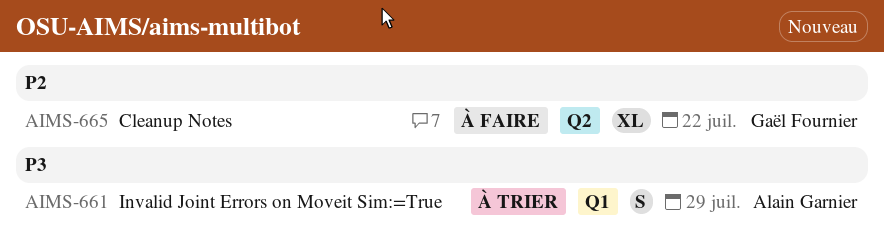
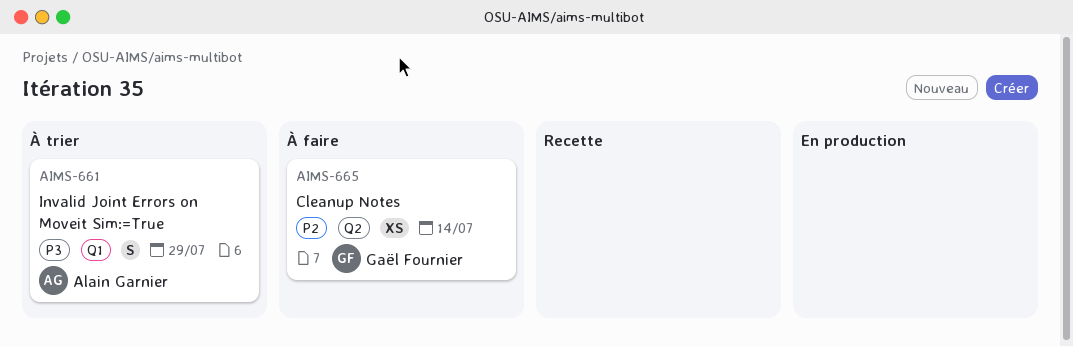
AIMS-665, estimate: XL -> XS
AIMS-665, due: Jul 22 -> Jul 14

